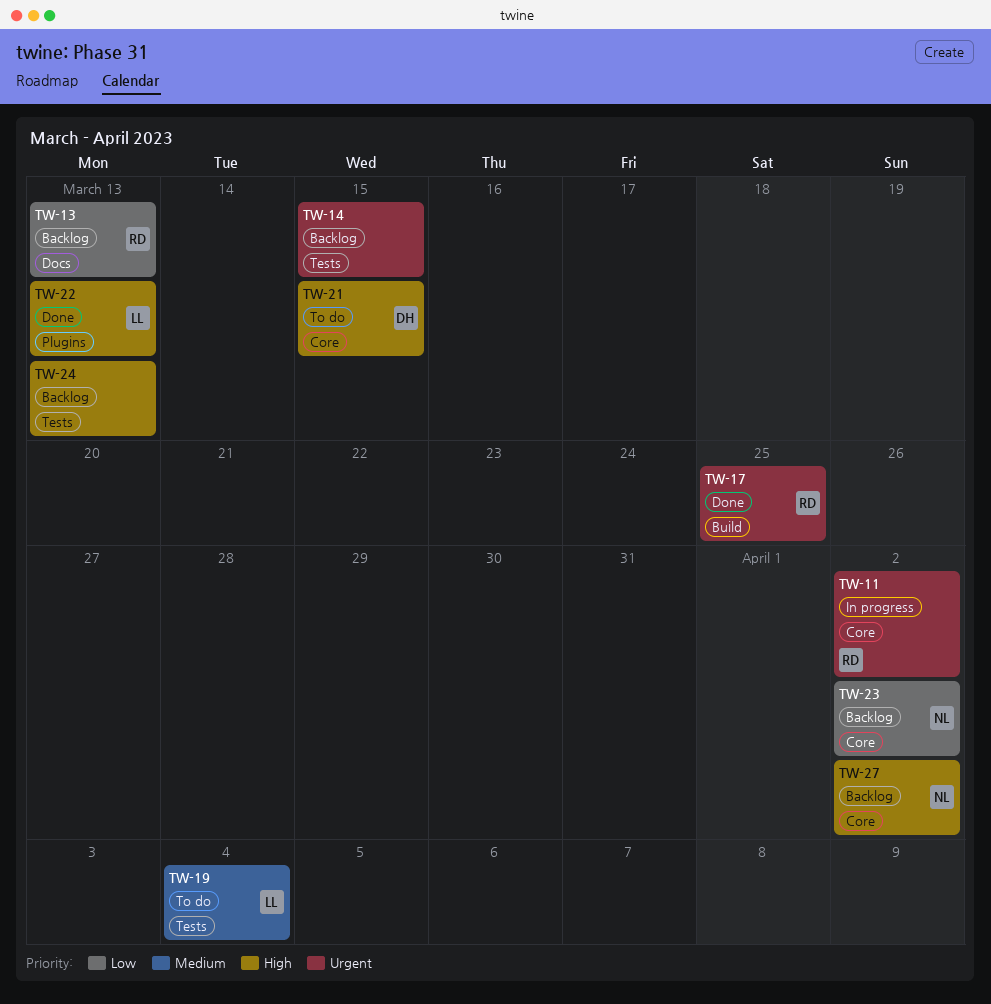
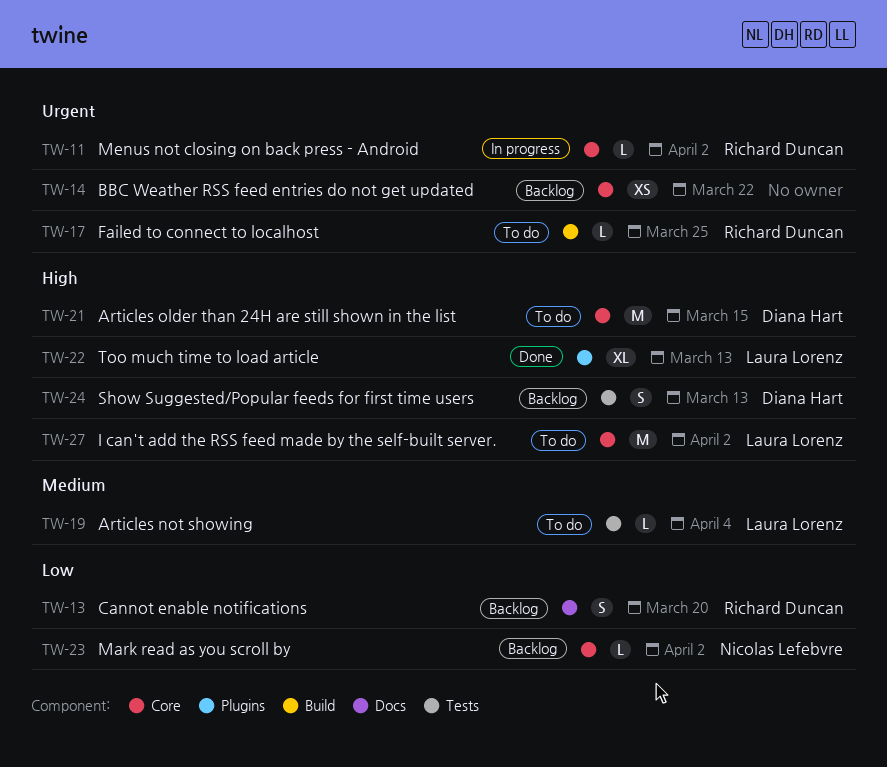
TW-13, due: Mar 13 -> Mar 20
TW-14, label: Tests -> Core
TW-14, due: Mar 15 -> Mar 22
TW-17, status: Done -> To do
TW-24, owner: none -> Diana Hart
TW-27, status: Backlog -> To do
TW-27, owner: Nicolas Lefebvre -> Laura Lorenz

